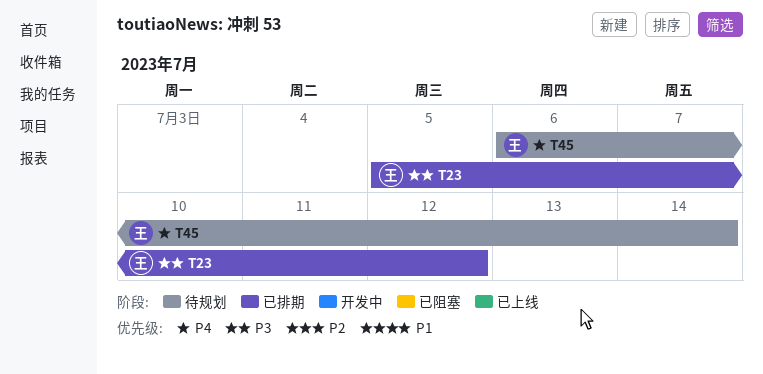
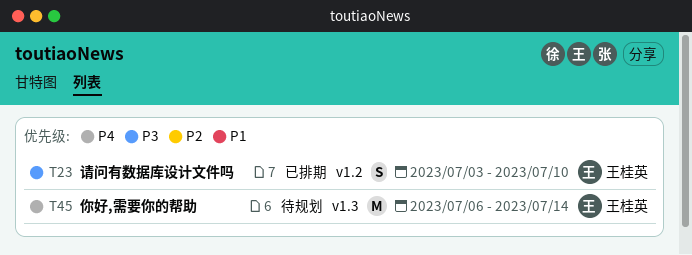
T23, start: Jul 5 -> Jul 3
T23, due: Jul 12 -> Jul 10

